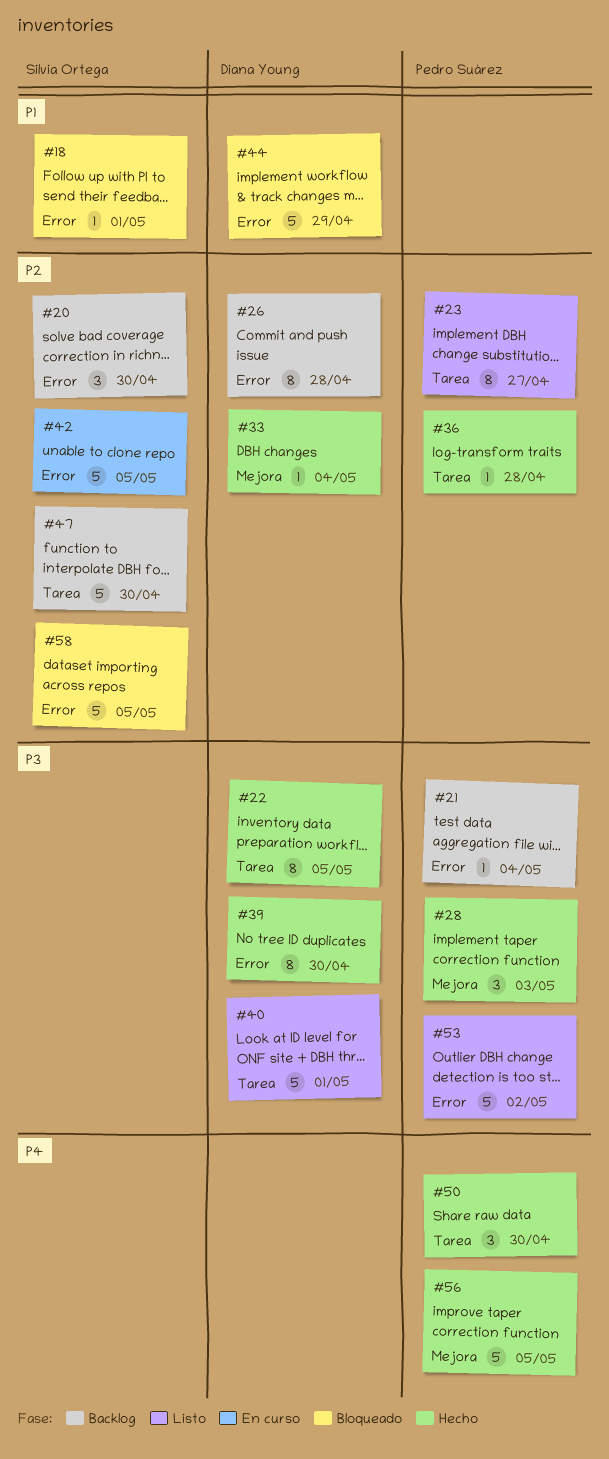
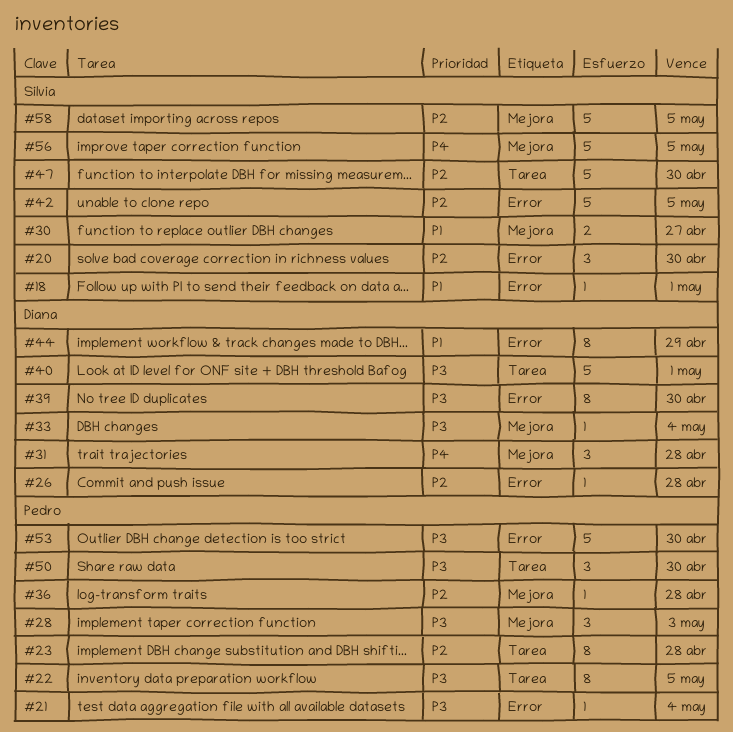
#22, owner: Diana Young -> Pedro Suárez
#23, due: Apr 27 -> Apr 28
#26, estimate: 8 -> 1
#30: none -> present
#31: none -> present
#33, priority: P2 -> P3
#36, label: Tarea -> Mejora
#44, estimate: 5 -> 8
#50, priority: P4 -> P3
#53, due: May 2 -> Apr 30
#56, owner: Pedro Suárez -> Silvia Ortega
#58, label: Error -> Mejora

